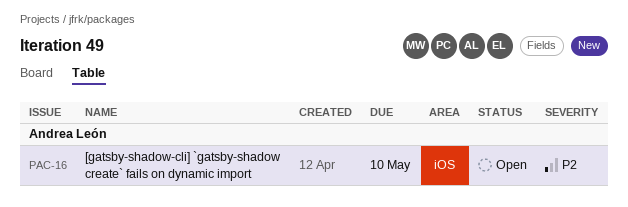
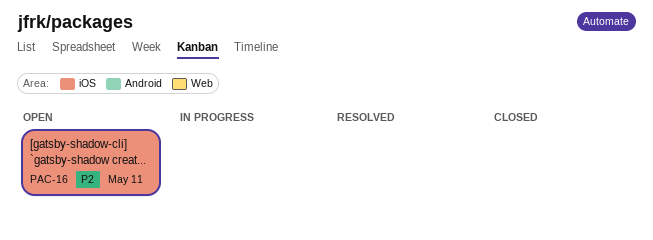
PAC-16, due: May 10 -> May 11

